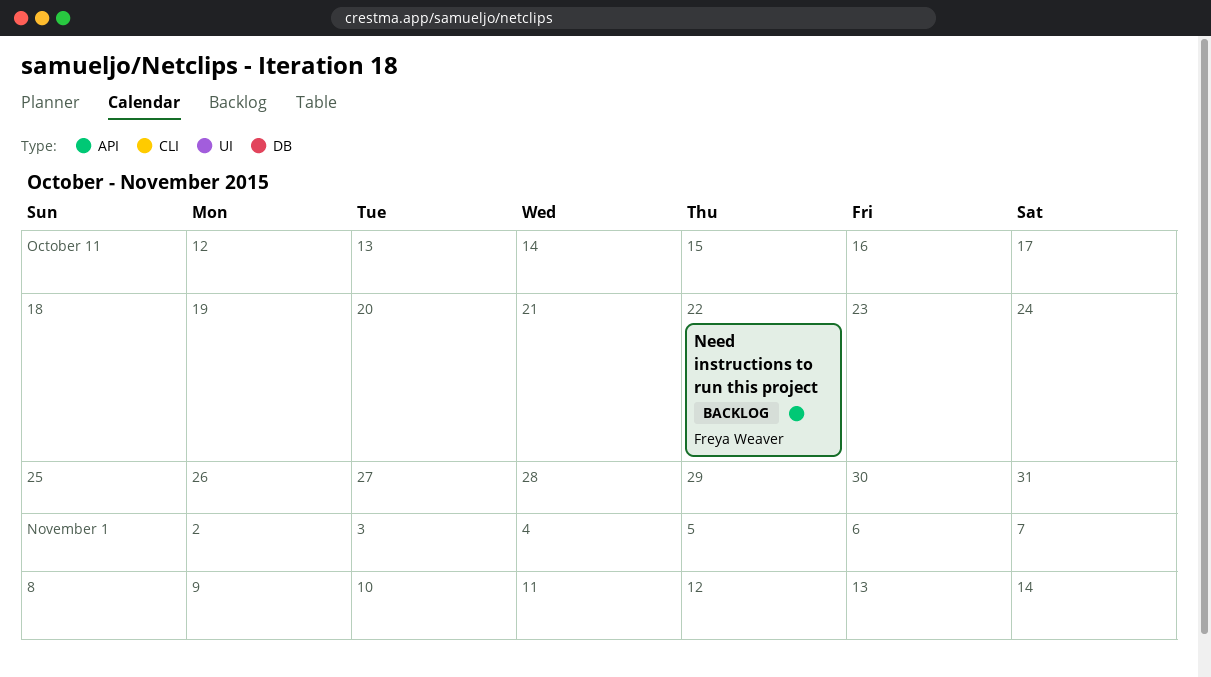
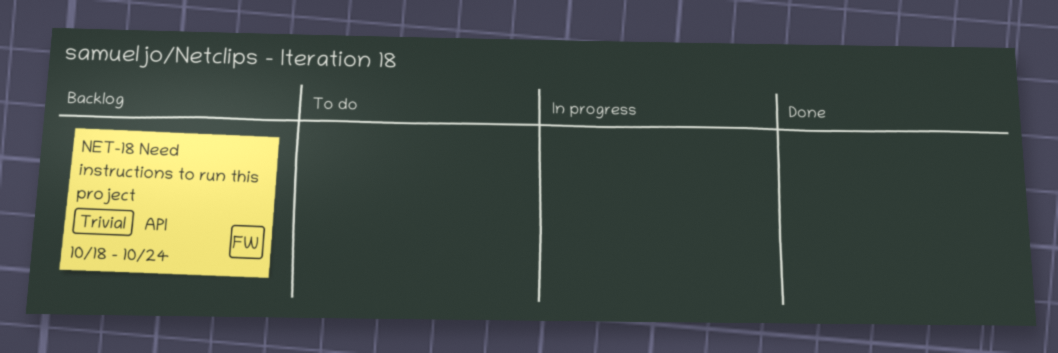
Need instructions to run this project, due: Oct 22 -> Oct 24

